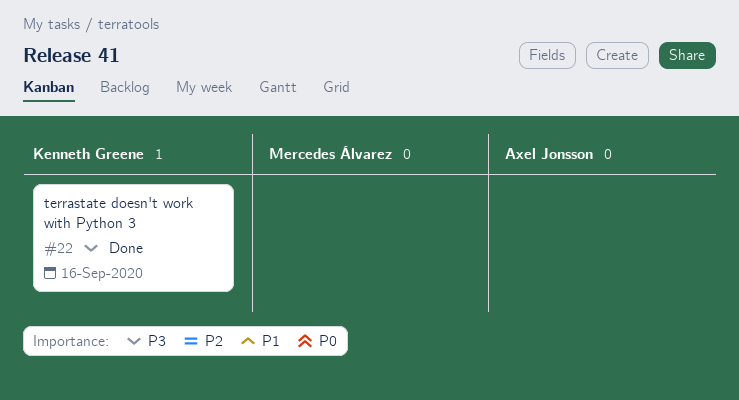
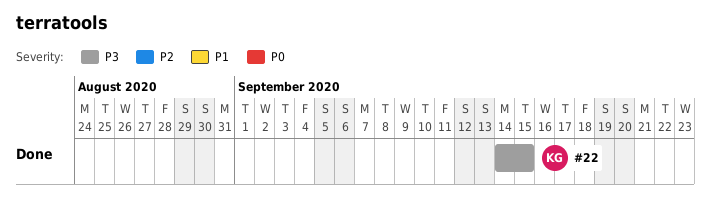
#22, due: Sep 16 -> Sep 15

